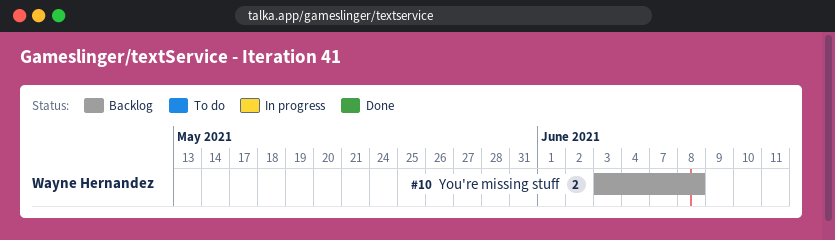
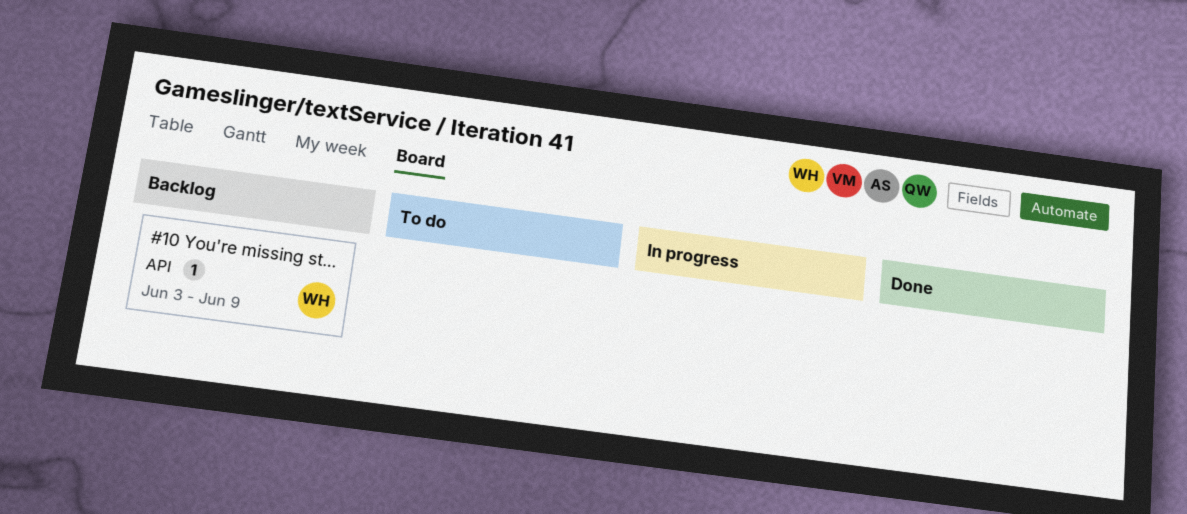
#10, estimate: 2 -> 1
#10, due: Jun 8 -> Jun 9

